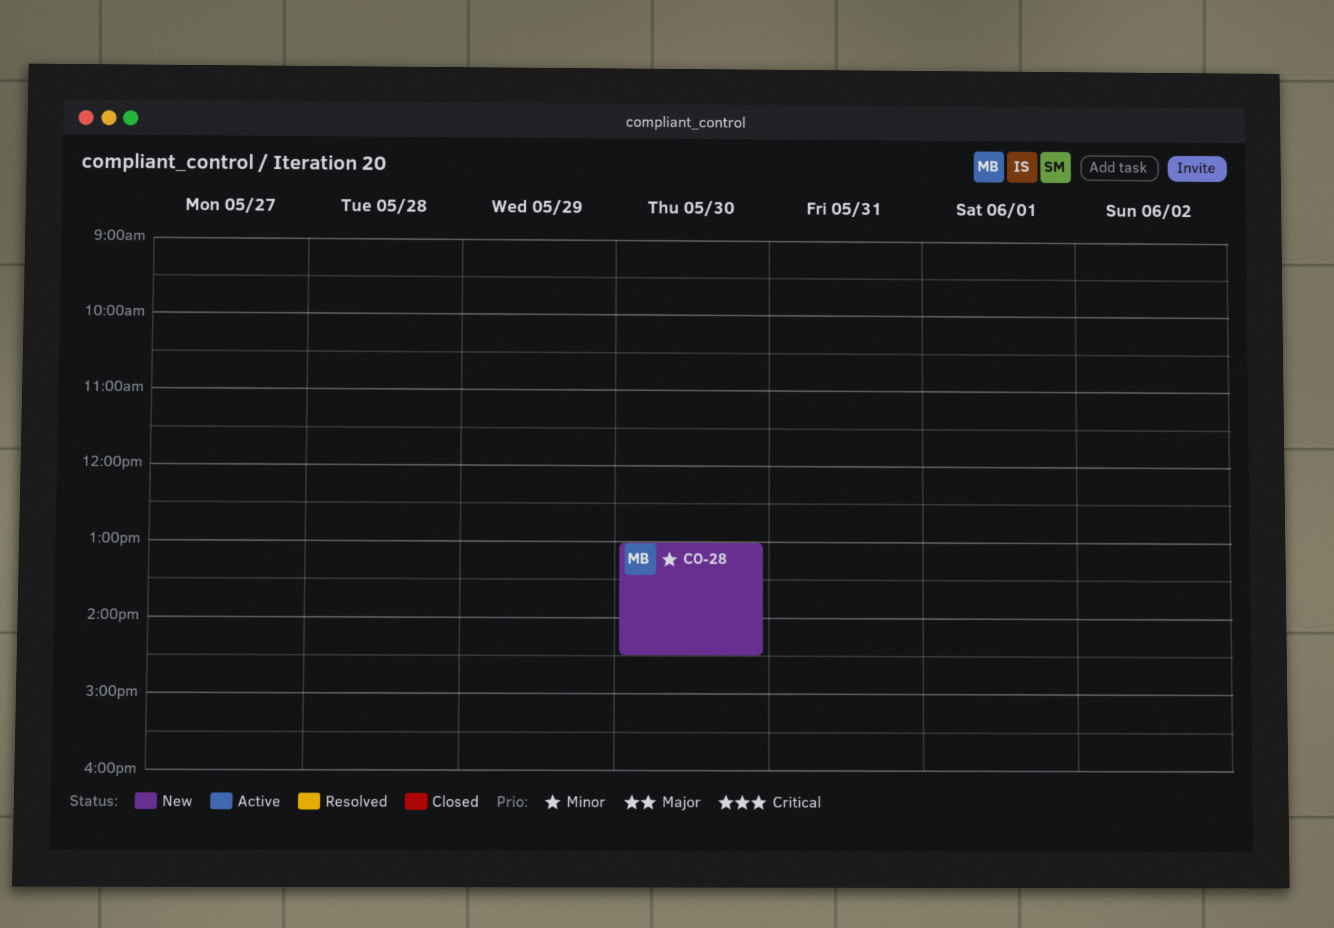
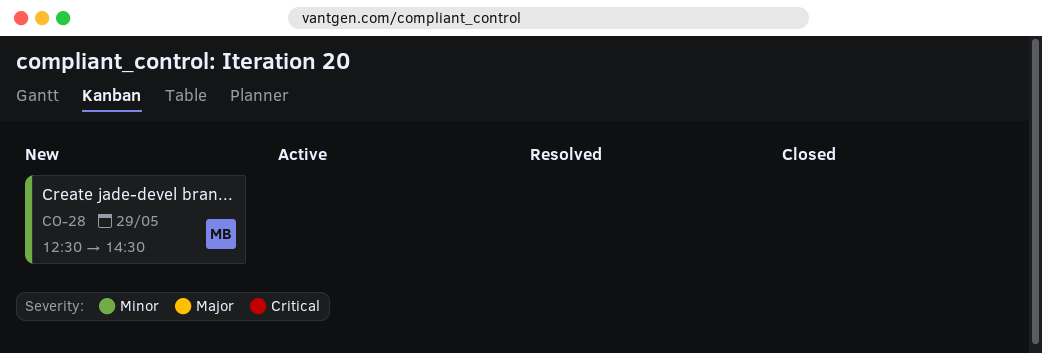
CO-28, day: May 30 -> May 29
CO-28, begins: 13:00 -> 12:30

